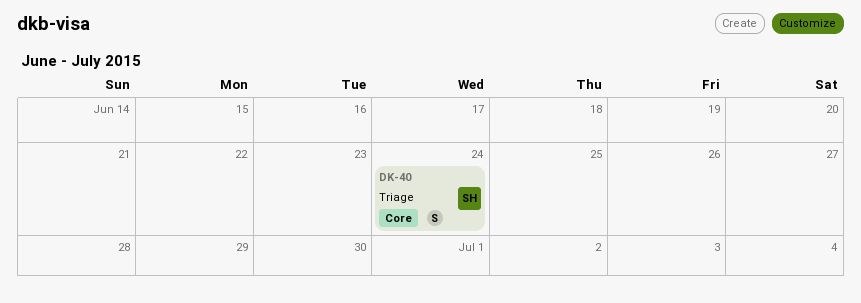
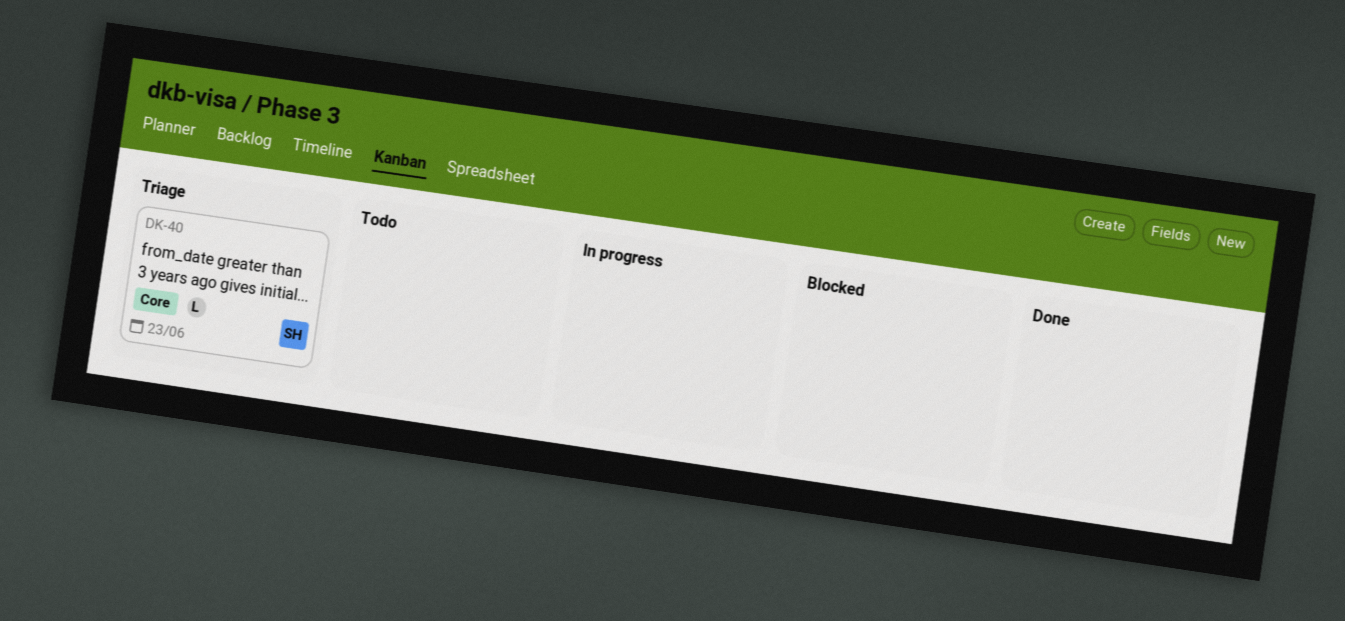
DK-40, estimate: S -> L
DK-40, due: Jun 24 -> Jun 23

